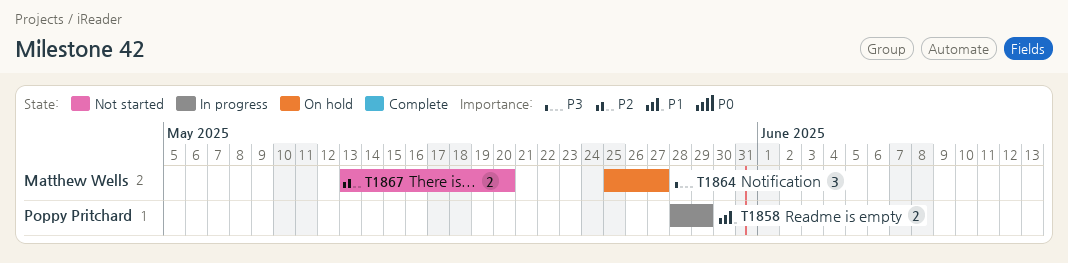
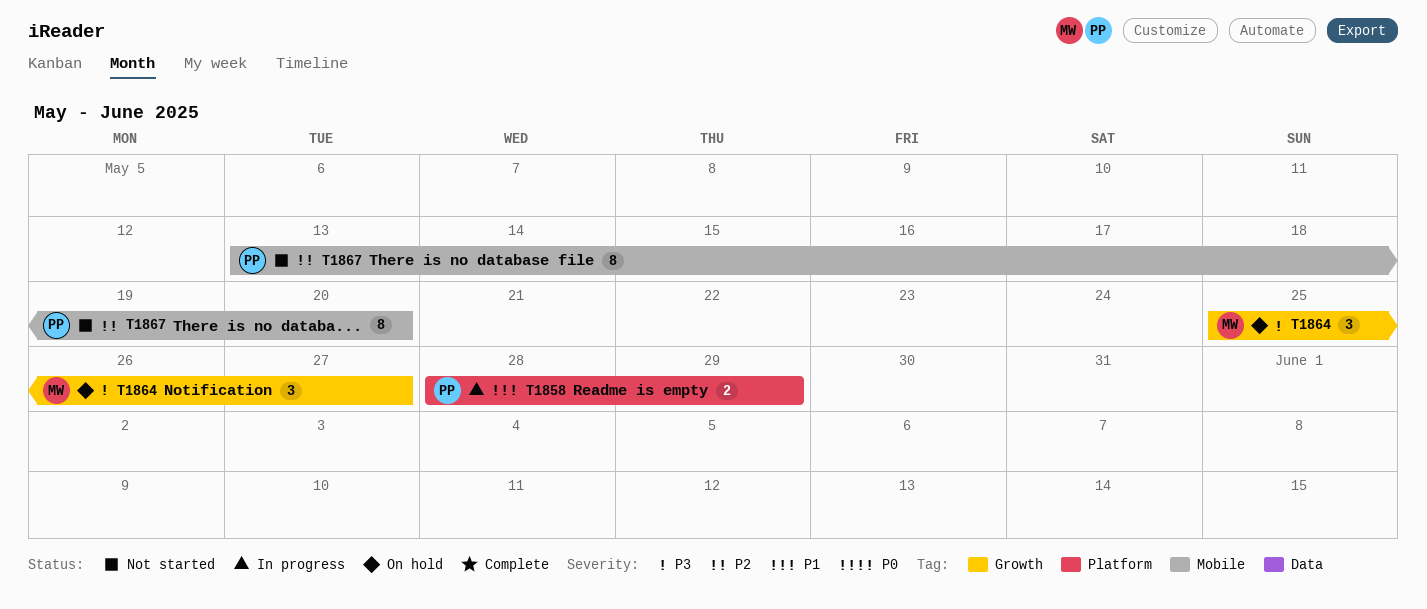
T1867, owner: Matthew Wells -> Poppy Pritchard
T1867, estimate: 2 -> 8

